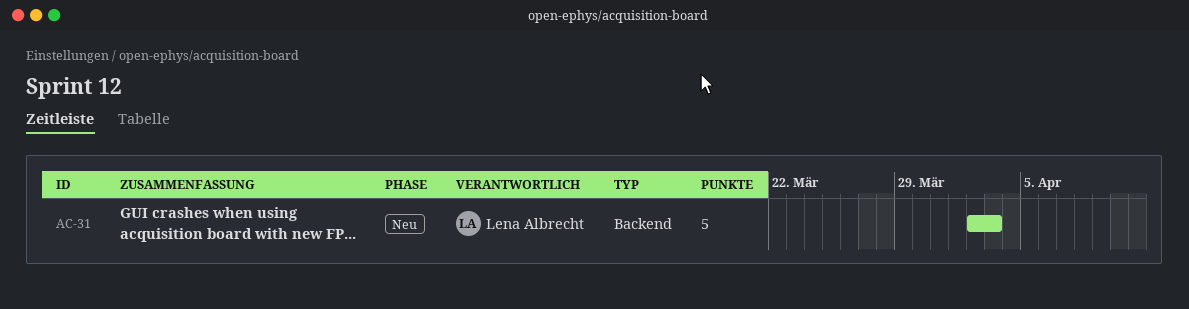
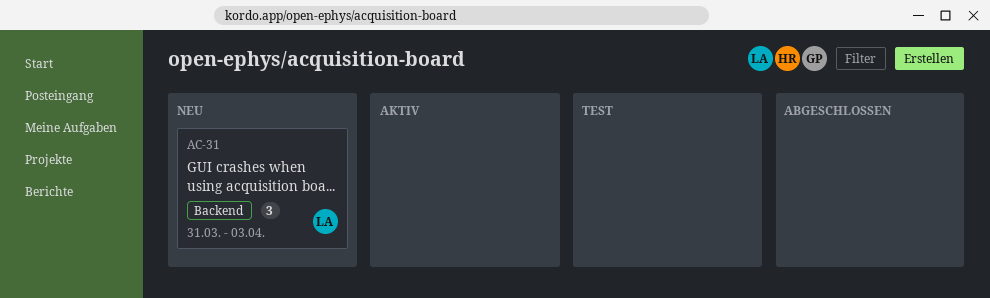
AC-31, estimate: 5 -> 3
AC-31, start: Apr 2 -> Mar 31

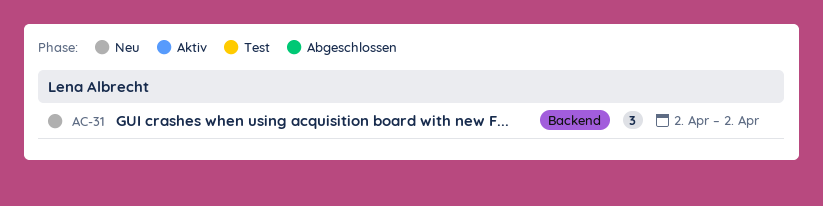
AC-31, start: Mar 31 -> Apr 2
AC-31, due: Apr 3 -> Apr 2

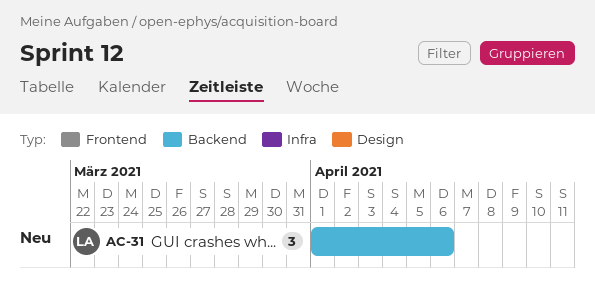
AC-31, start: Apr 2 -> Apr 1
AC-31, due: Apr 2 -> Apr 6

